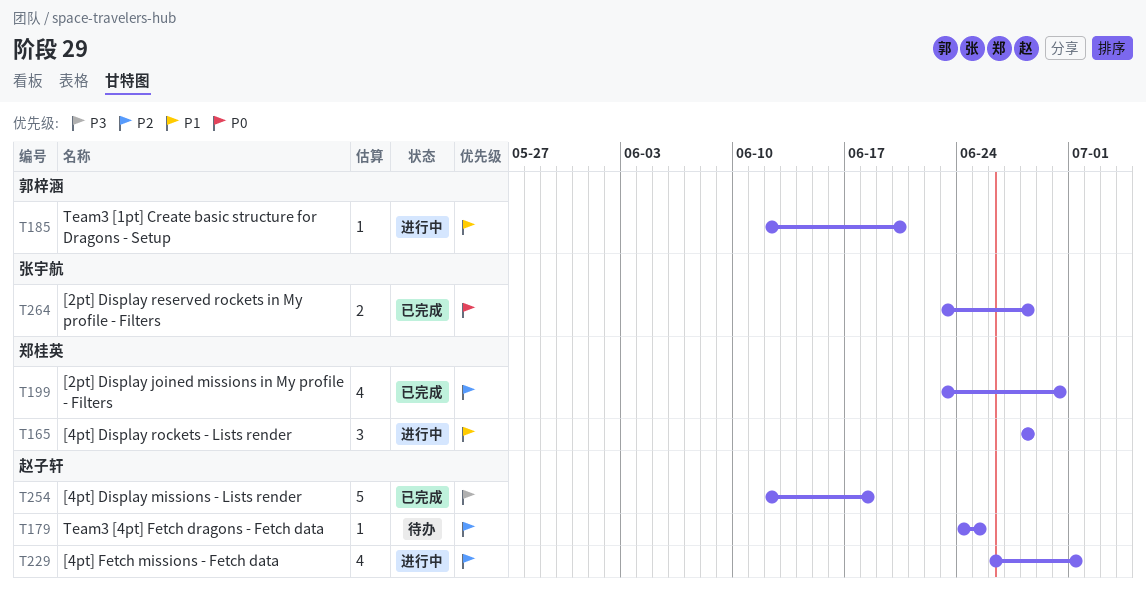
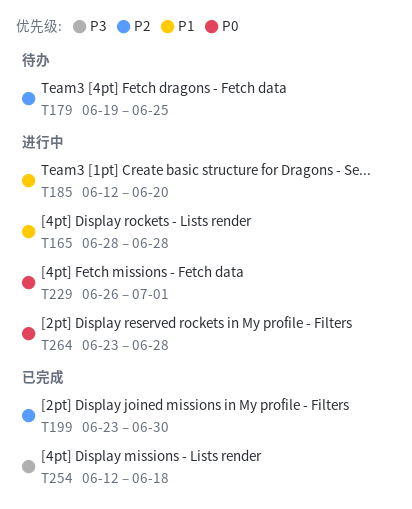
T179, start: Jun 24 -> Jun 19
T229, priority: P2 -> P0
T264, status: 已完成 -> 进行中

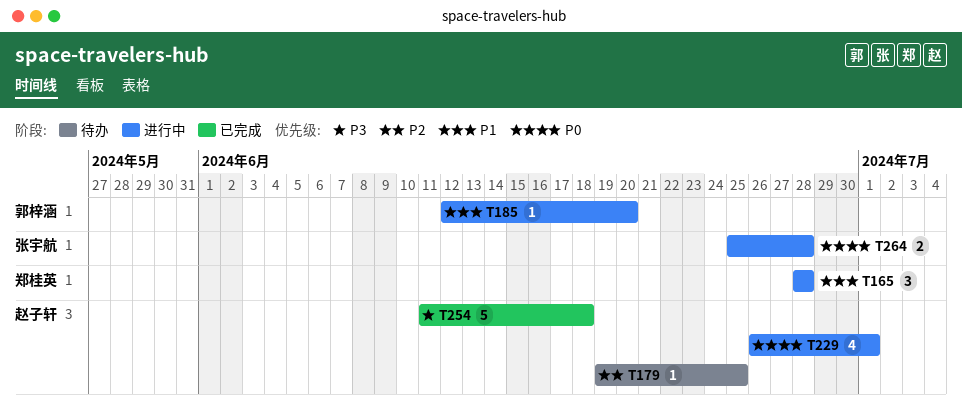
T199: present -> none
T254, start: Jun 12 -> Jun 11
T264, start: Jun 23 -> Jun 25

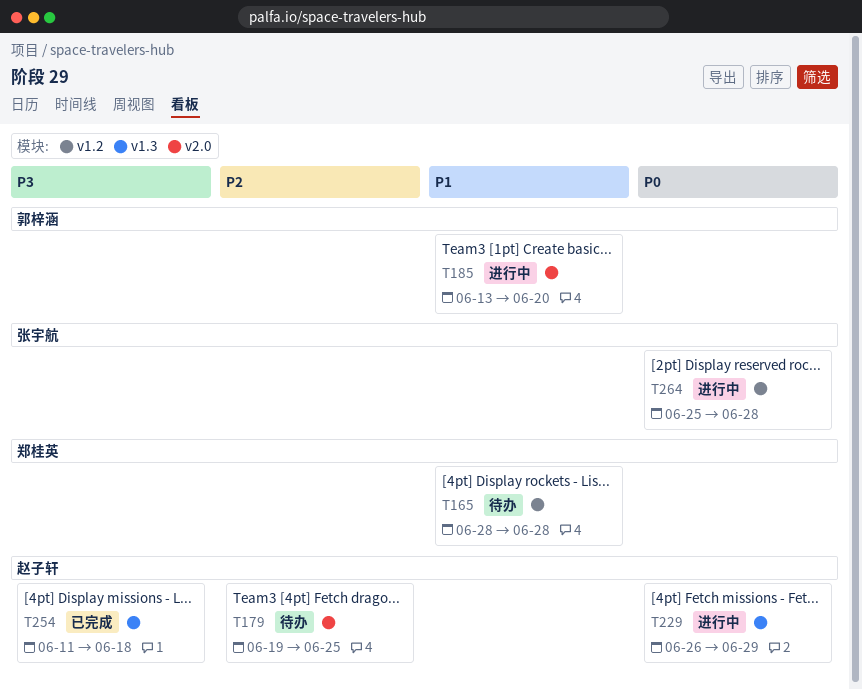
T165, status: 进行中 -> 待办
T185, start: Jun 12 -> Jun 13
T229, due: Jul 1 -> Jun 29

